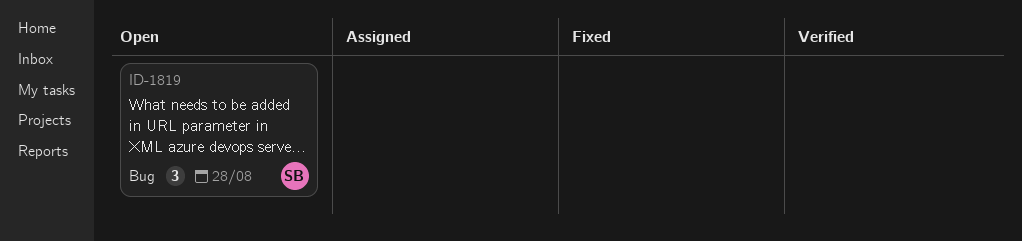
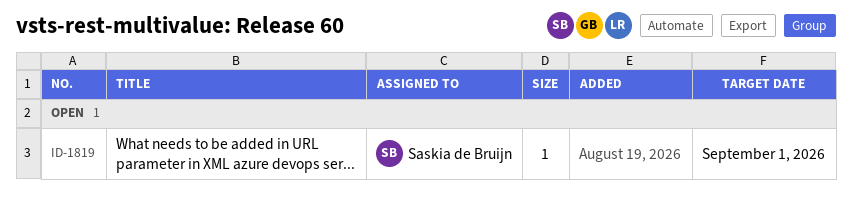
ID-1819, estimate: 3 -> 1
ID-1819, due: Aug 28 -> Sep 1

